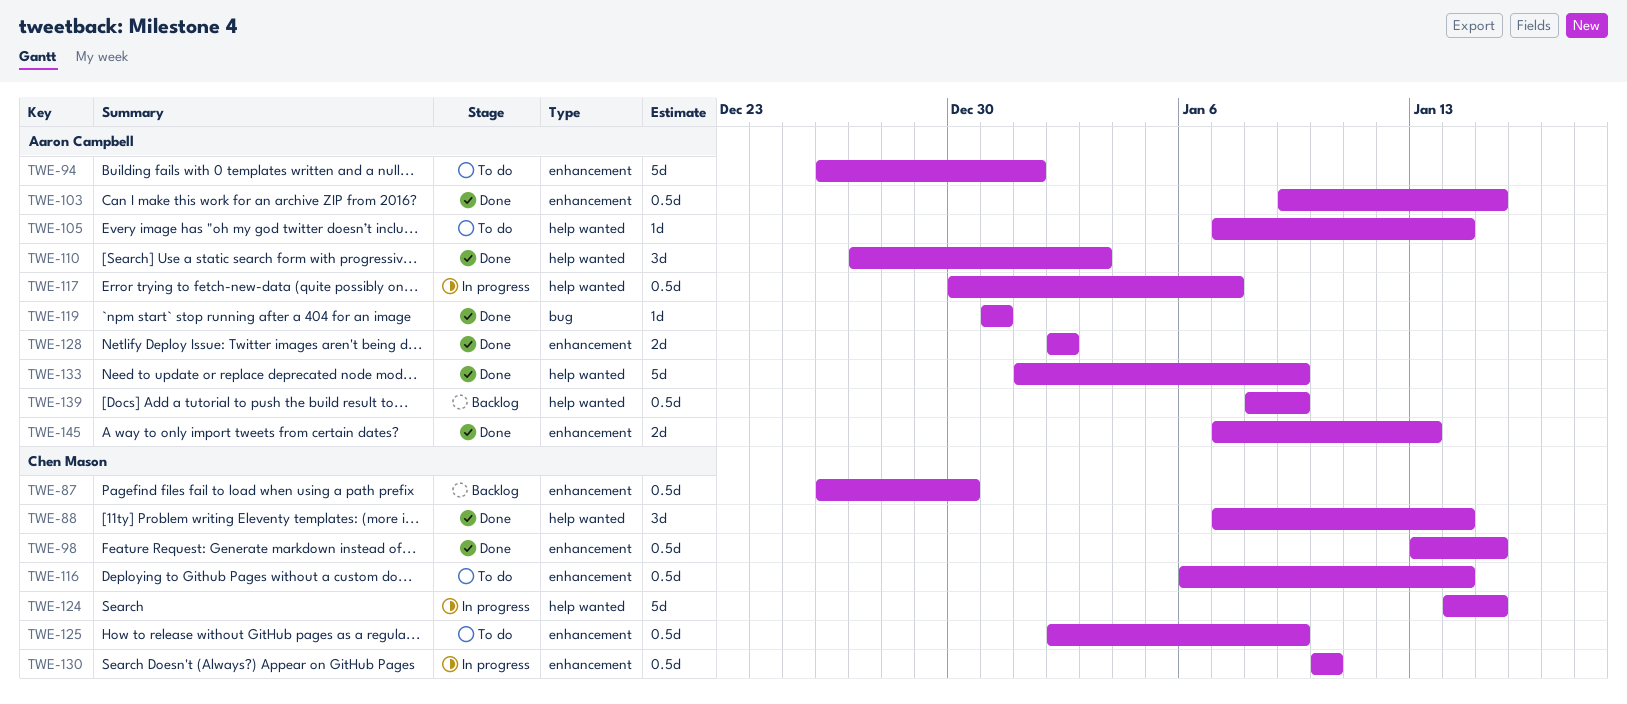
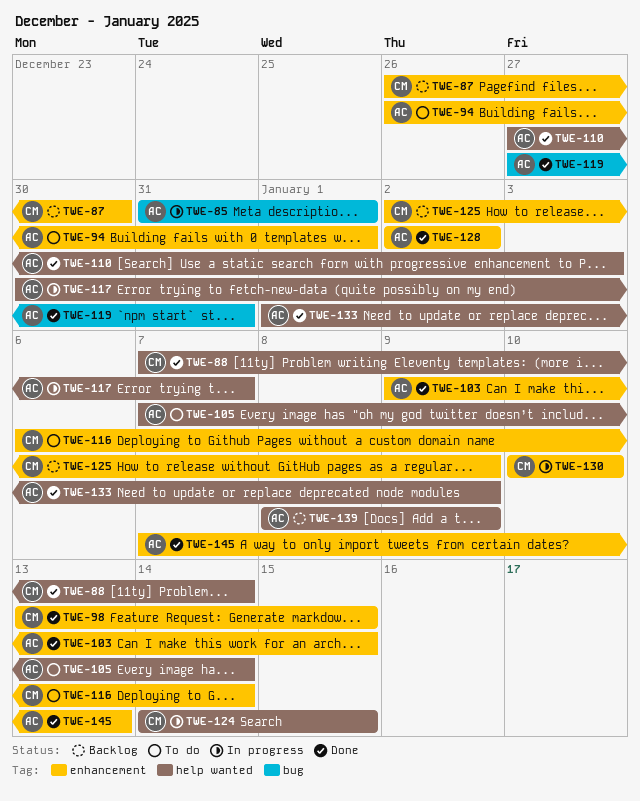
TWE-85: none -> present
TWE-119, start: Dec 31 -> Dec 27
TWE-125, status: To do -> Backlog

